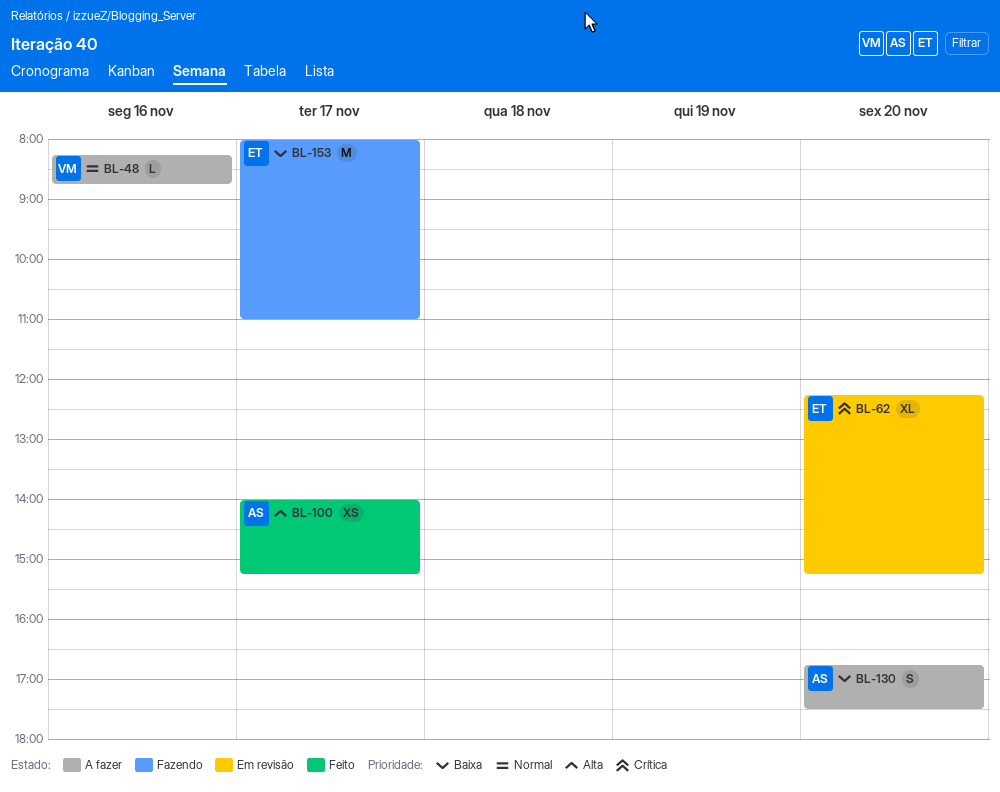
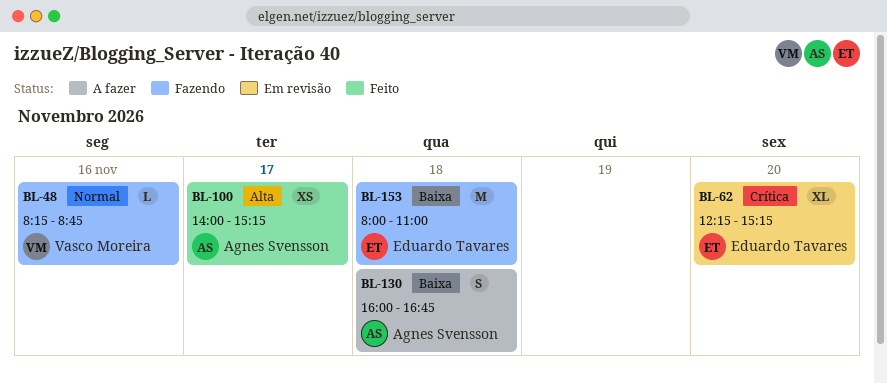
BL-48, status: A fazer -> Fazendo
BL-130, day: Nov 20 -> Nov 18
BL-130, begins: 16:45 -> 16:00
BL-130, ends: 17:30 -> 16:45
BL-153, day: Nov 17 -> Nov 18

